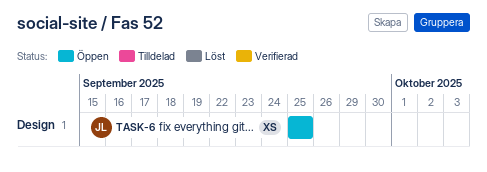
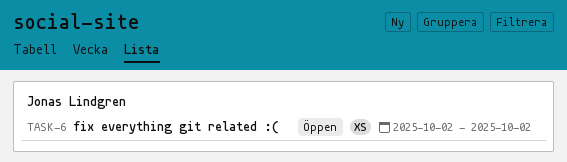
TASK-6, start: Sep 25 -> Oct 2
TASK-6, due: Sep 25 -> Oct 2

